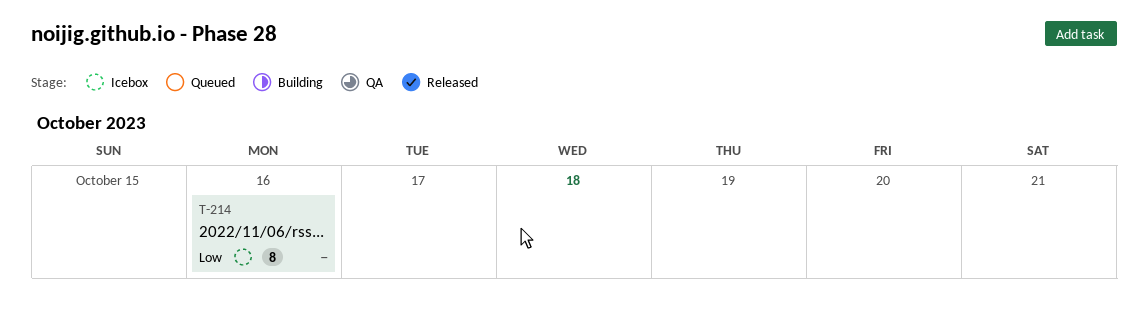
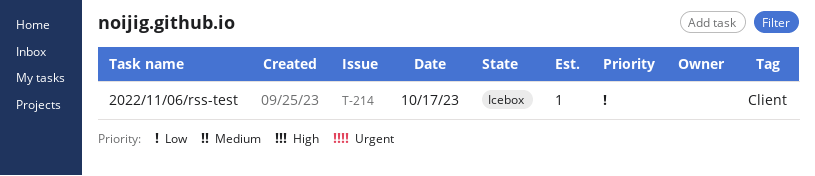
T-214, estimate: 8 -> 1
T-214, day: Oct 16 -> Oct 17

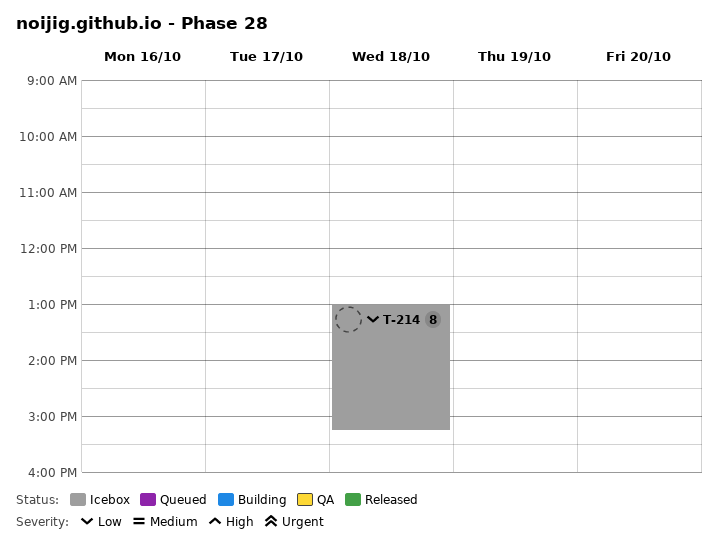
T-214, estimate: 1 -> 8
T-214, day: Oct 17 -> Oct 18

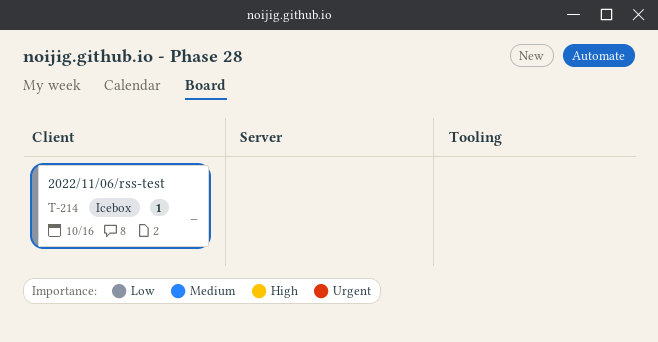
T-214, estimate: 8 -> 1
T-214, day: Oct 18 -> Oct 16

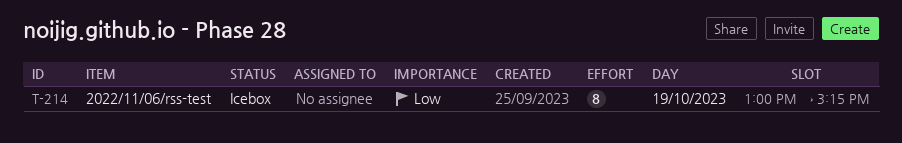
T-214, estimate: 1 -> 8
T-214, day: Oct 16 -> Oct 19

